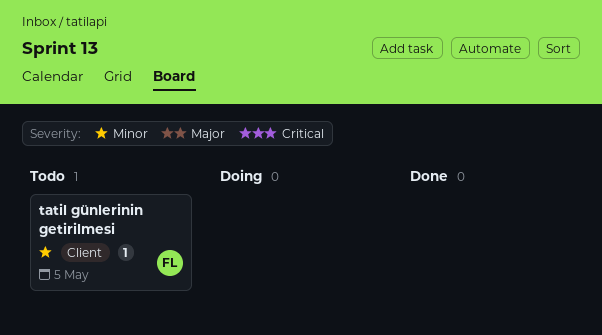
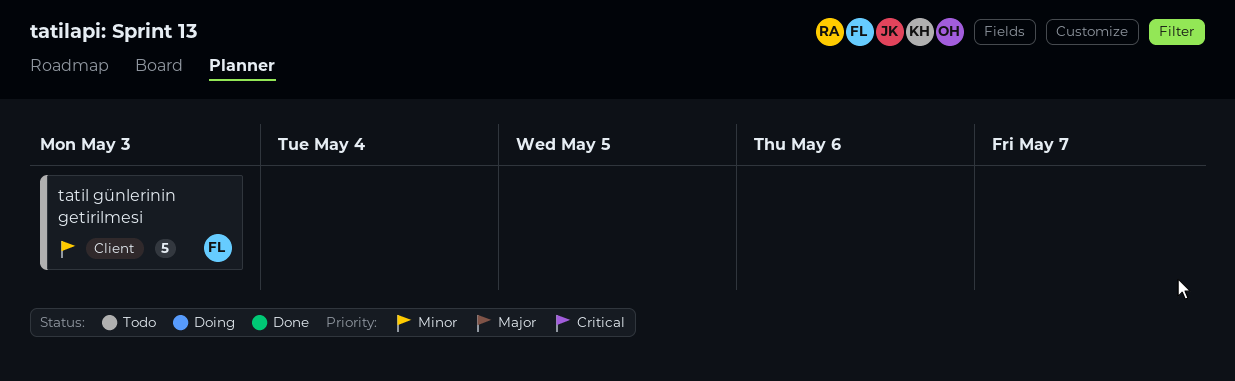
tatil günlerinin getirilmesi, estimate: 1 -> 5
tatil günlerinin getirilmesi, due: May 5 -> May 3

